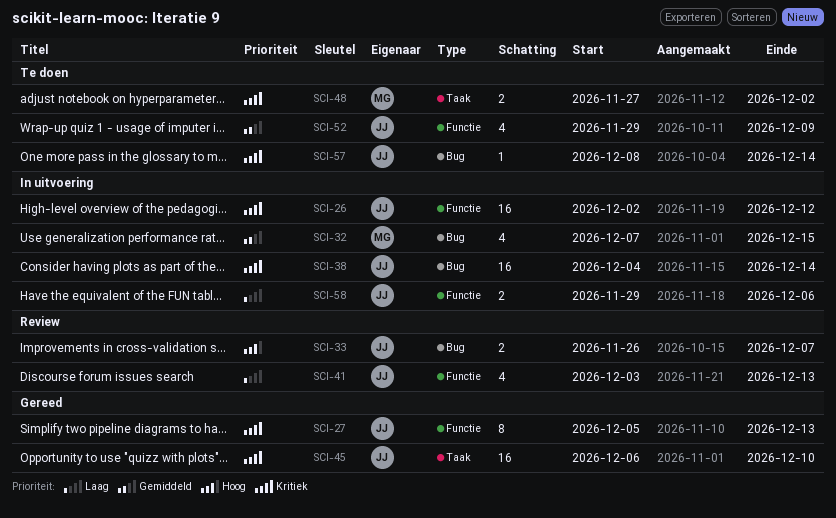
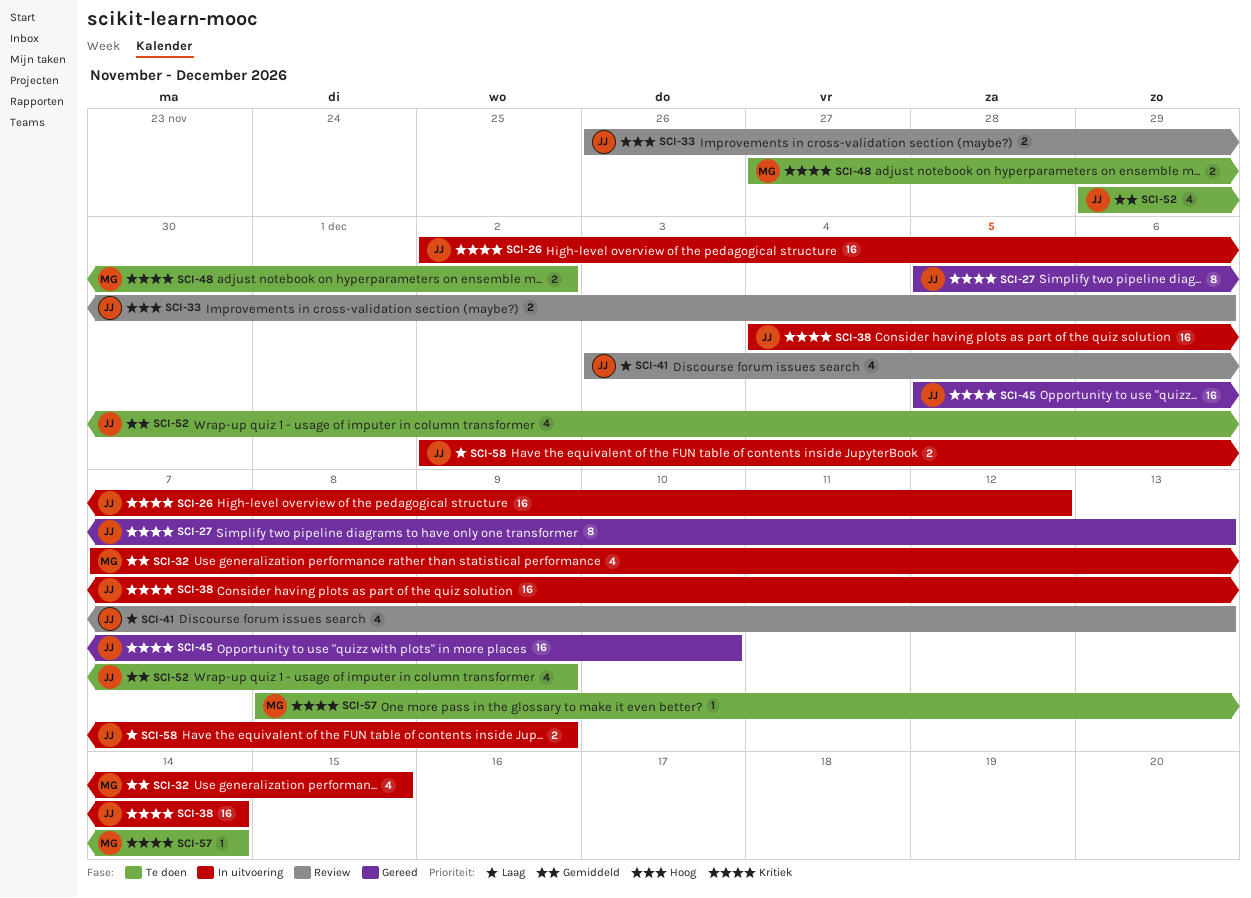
SCI-33, due: Dec 7 -> Dec 6
SCI-45, start: Dec 6 -> Dec 5
SCI-57, owner: JJ -> MG
SCI-58, start: Nov 29 -> Dec 2
SCI-58, due: Dec 6 -> Dec 9

